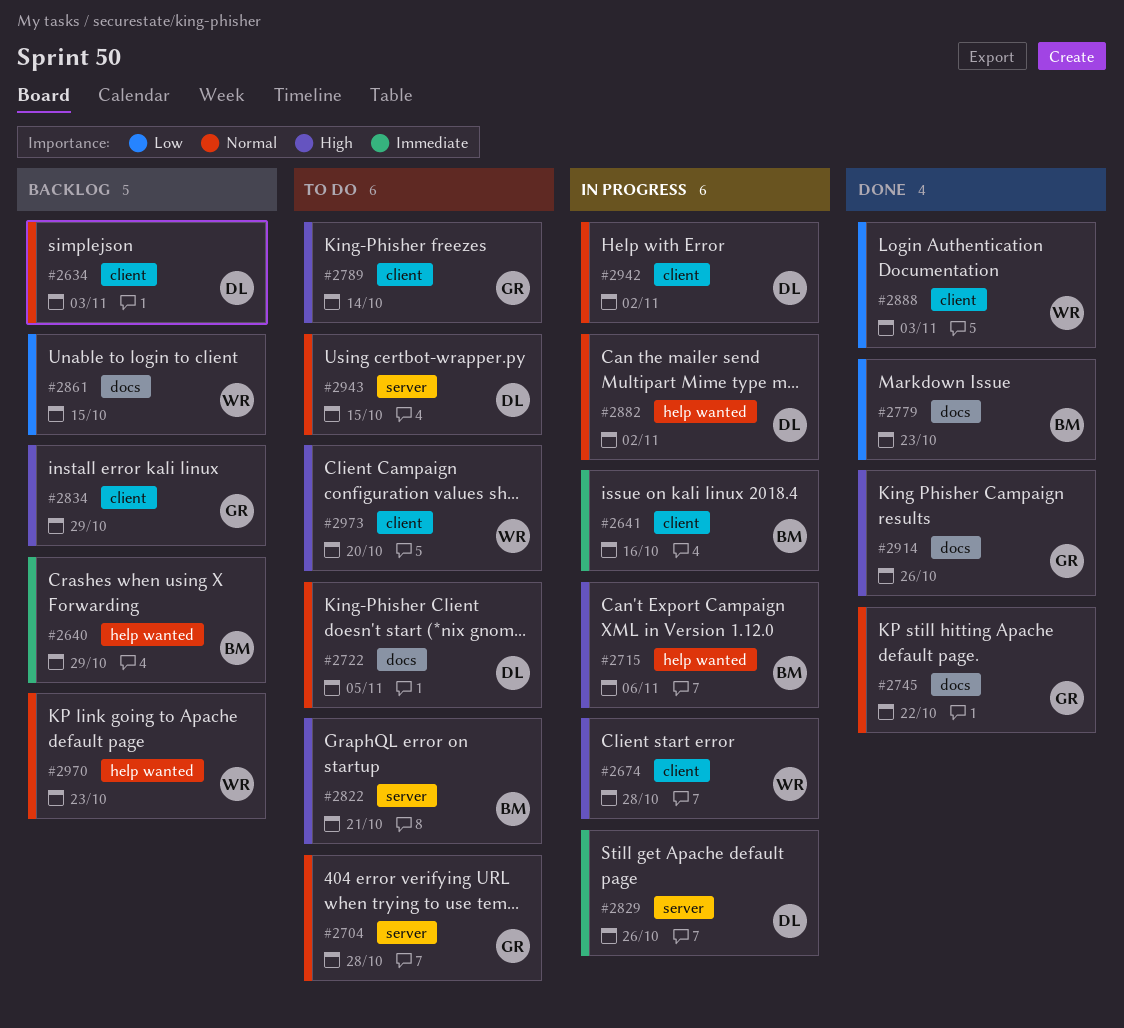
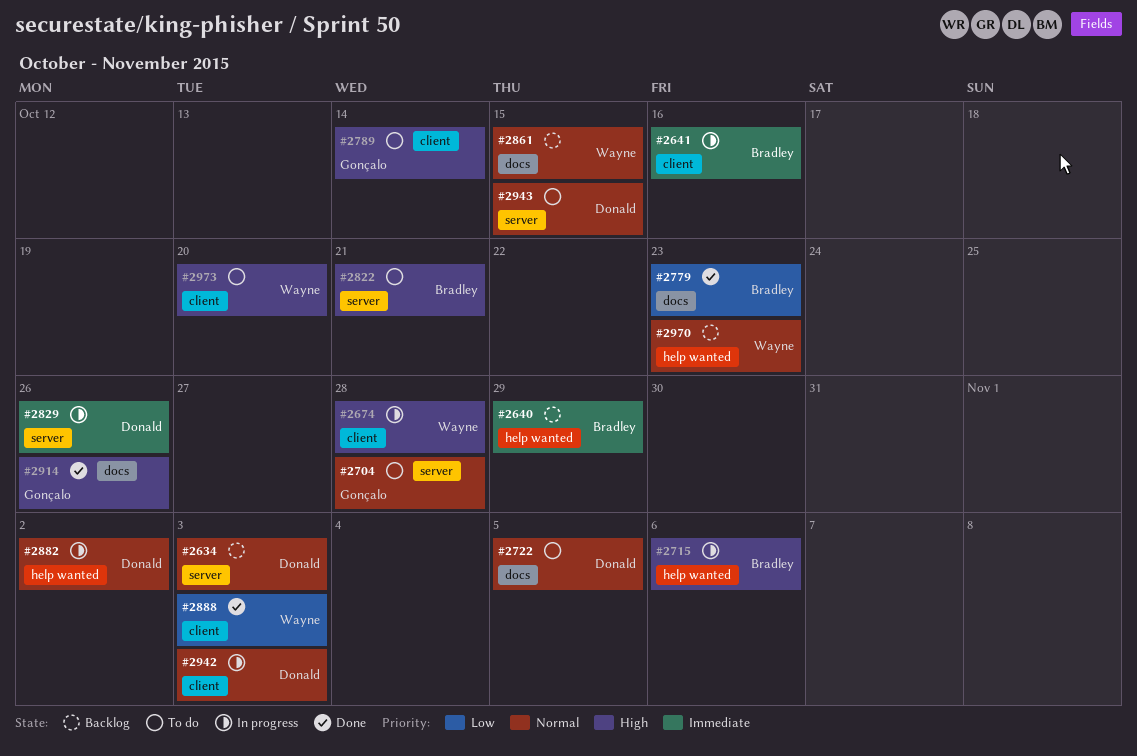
#2634, label: client -> server
#2745: present -> none
#2834: present -> none
#2861, priority: Low -> Normal
#2942, due: Nov 2 -> Nov 3

